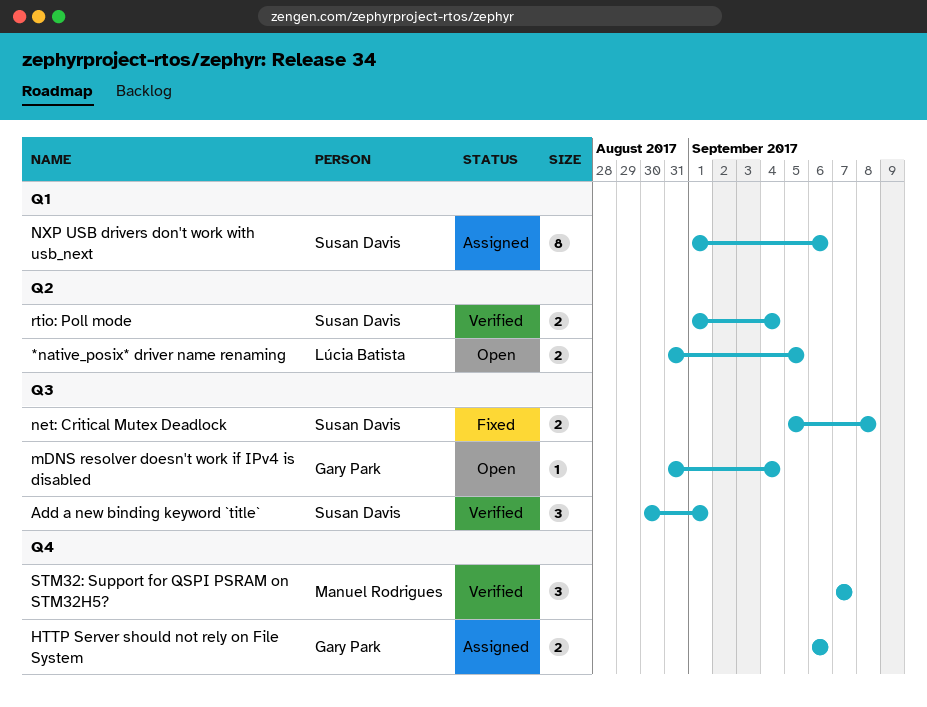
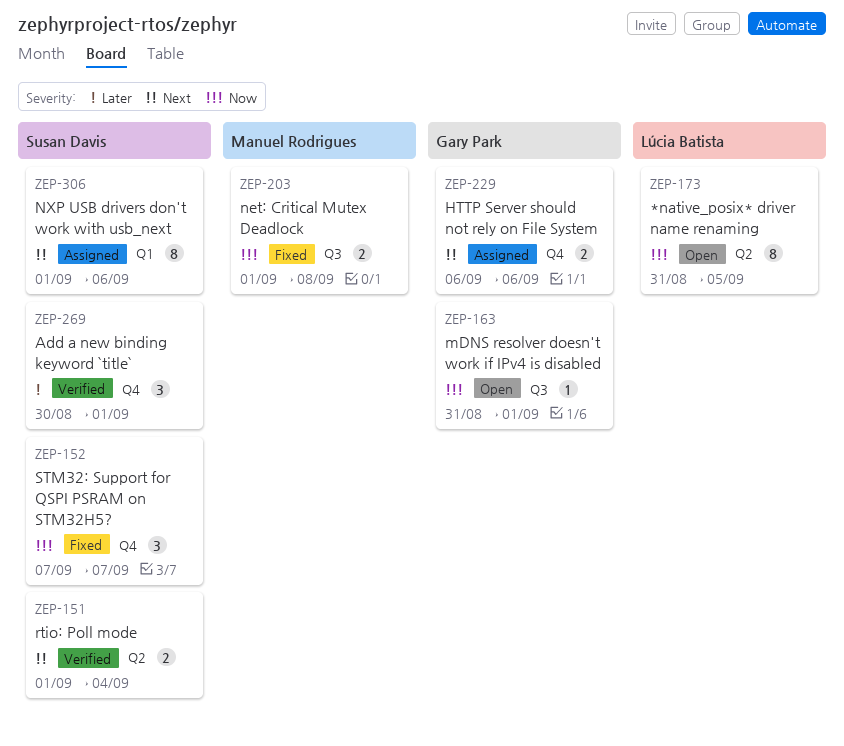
*native_posix* driver name renaming, estimate: 2 -> 8
Add a new binding keyword `title`, label: Q3 -> Q4
mDNS resolver doesn't work if IPv4 is disabled, due: Sep 4 -> Sep 1
net: Critical Mutex Deadlock, owner: Susan Davis -> Manuel Rodrigues
net: Critical Mutex Deadlock, start: Sep 5 -> Sep 1
STM32: Support for QSPI PSRAM on STM32H5?, status: Verified -> Fixed
STM32: Support for QSPI PSRAM on STM32H5?, owner: Manuel Rodrigues -> Susan Davis

